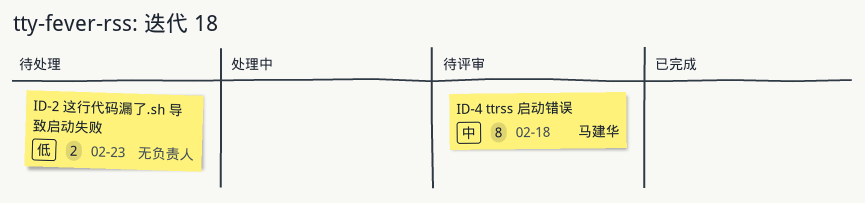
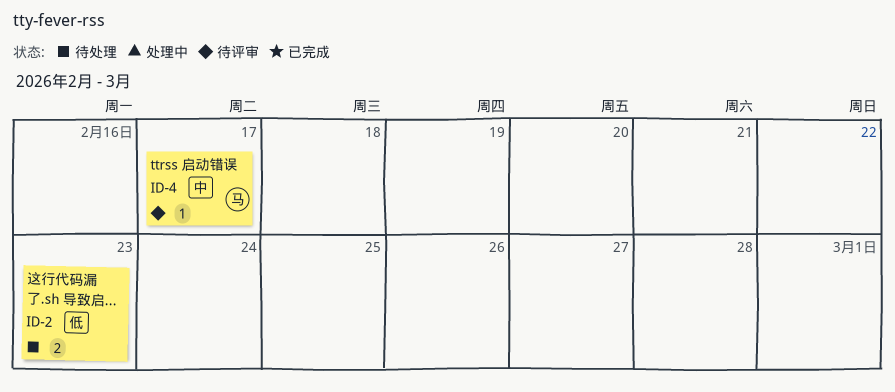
ID-4, estimate: 8 -> 1
ID-4, due: Feb 18 -> Feb 17

